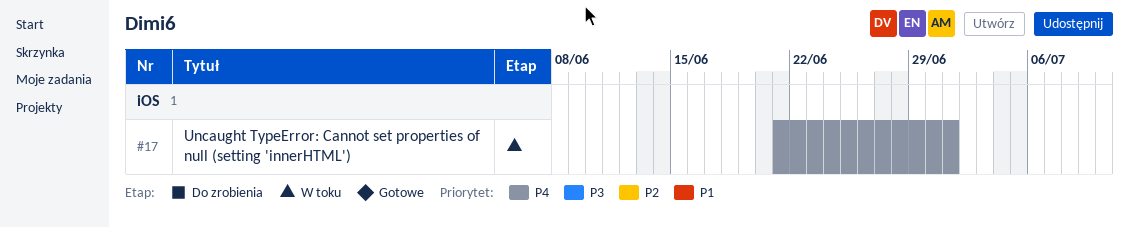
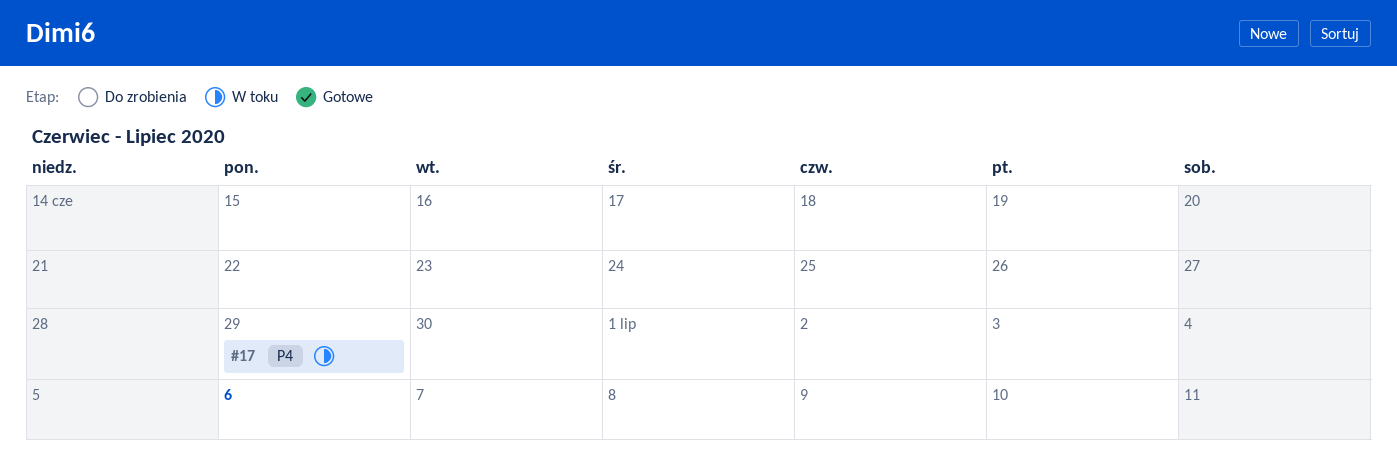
#17, due: Jul 1 -> Jun 29

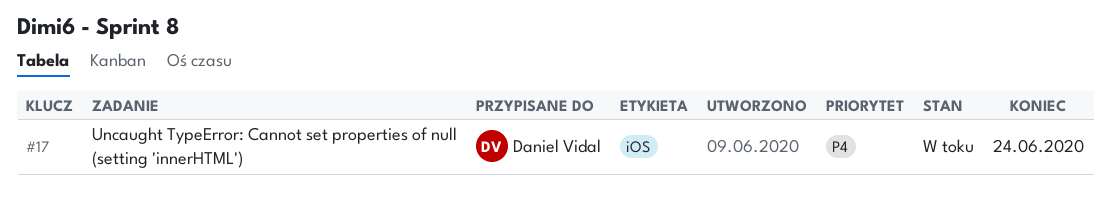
#17, due: Jun 29 -> Jun 24

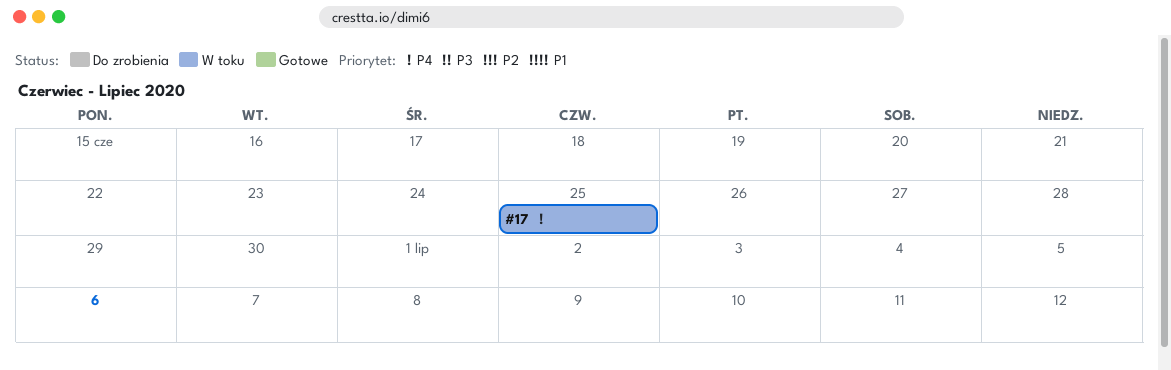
#17, due: Jun 24 -> Jun 25

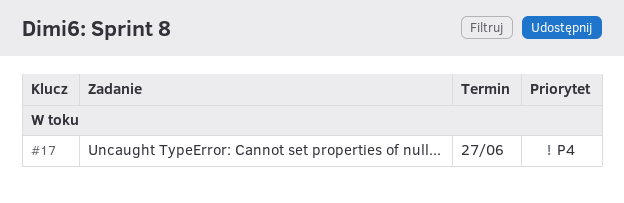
#17, due: Jun 25 -> Jun 27

